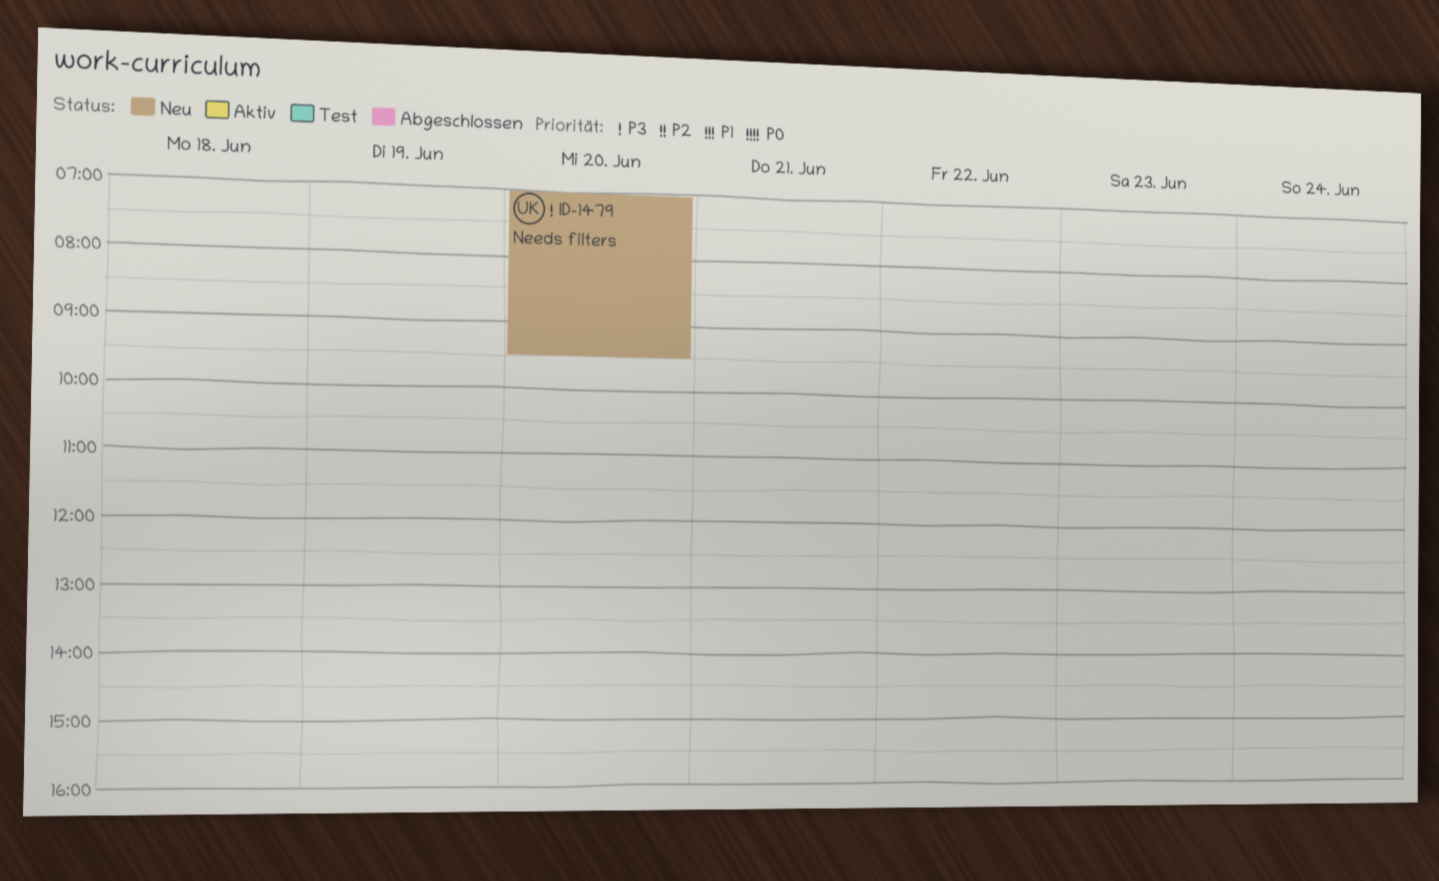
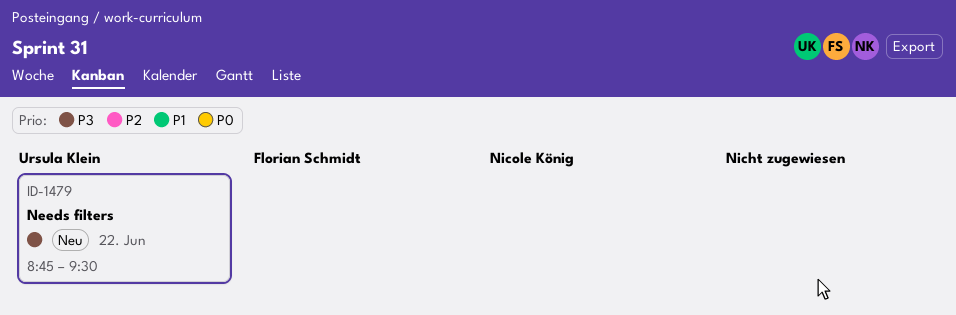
ID-1479, day: Jun 20 -> Jun 22
ID-1479, begins: 07:00 -> 08:45

